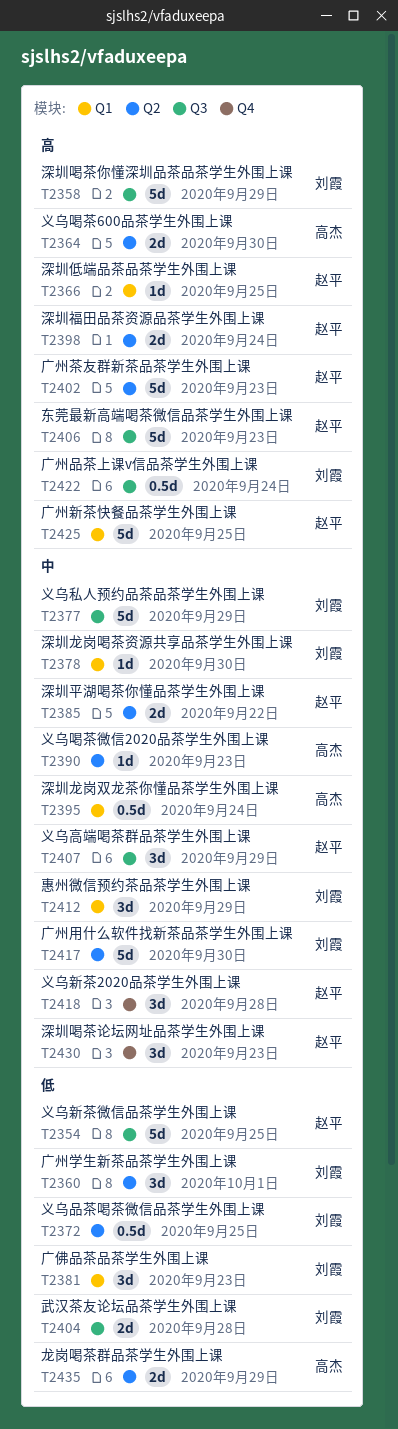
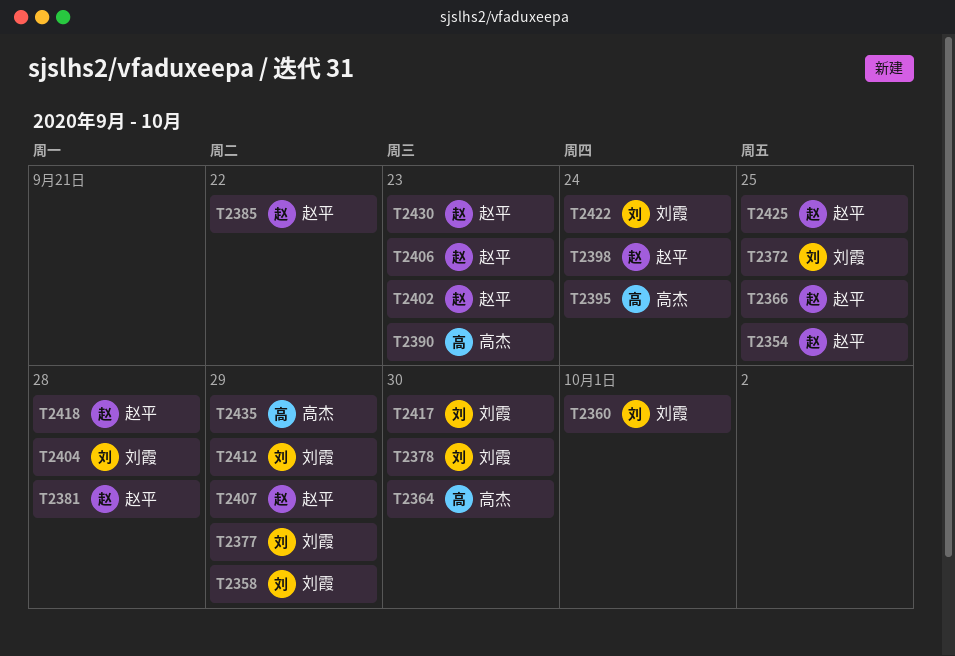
T2381, owner: 刘霞 -> 赵平
T2381, due: Sep 23 -> Sep 28

